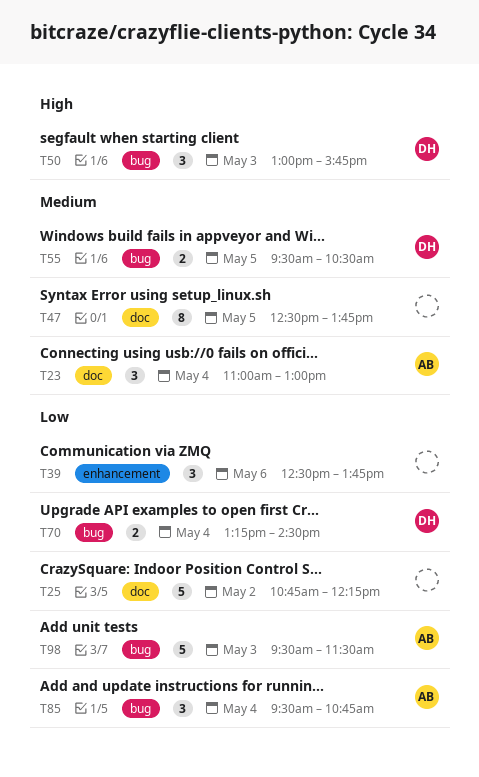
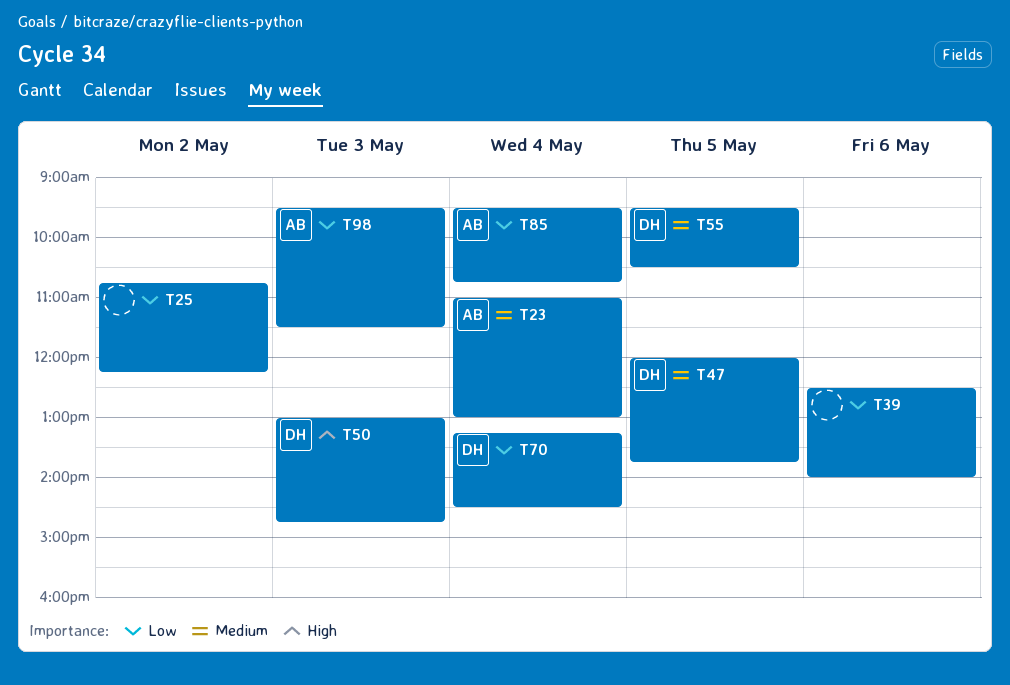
T39, ends: 13:45 -> 14:00
T47, owner: none -> DH
T47, begins: 12:30 -> 12:00
T50, ends: 15:45 -> 14:45

